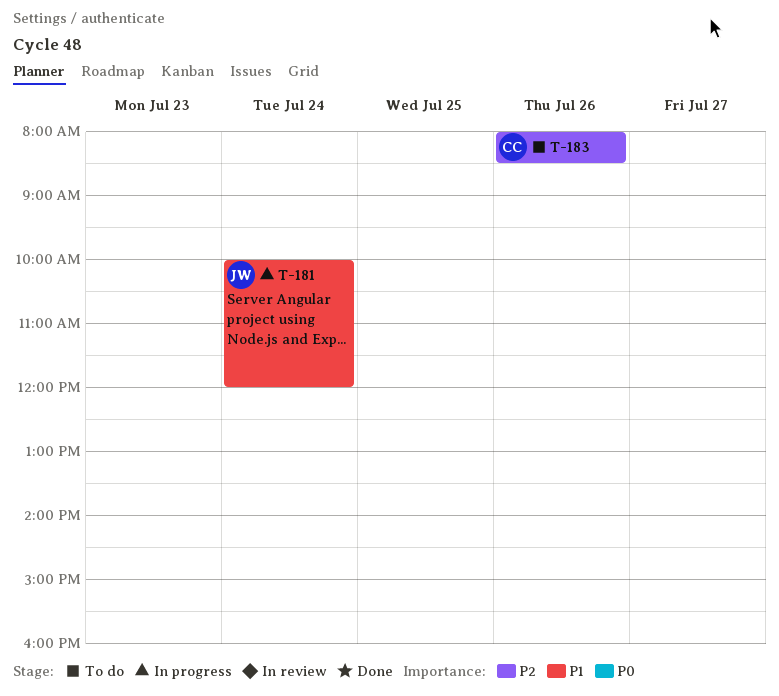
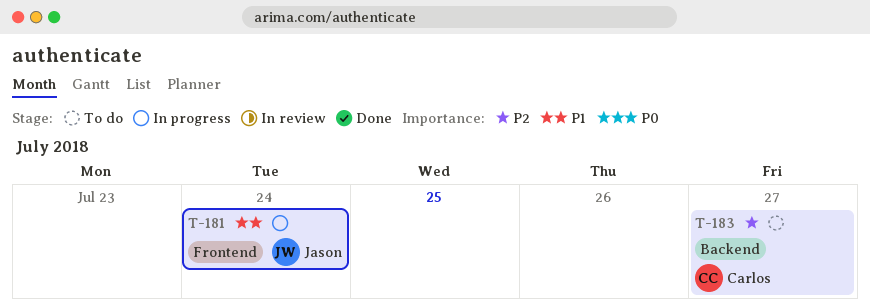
T-183, day: Jul 26 -> Jul 27

